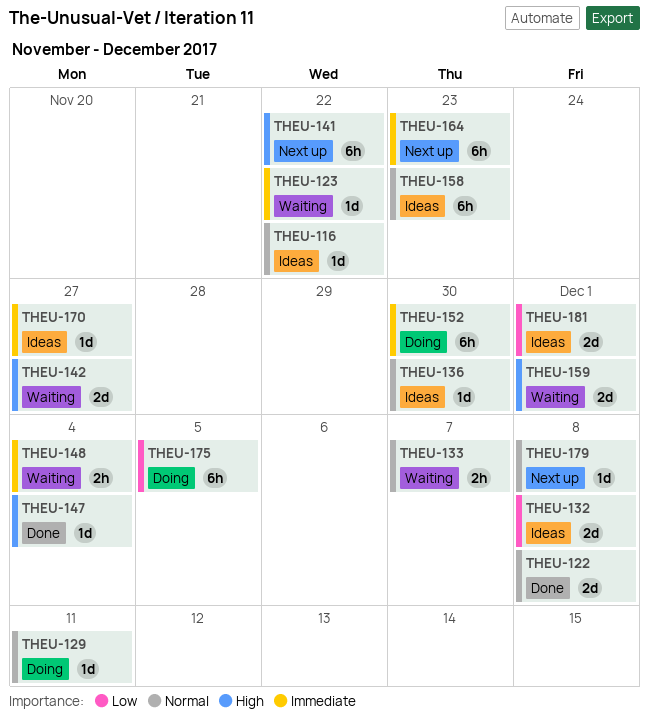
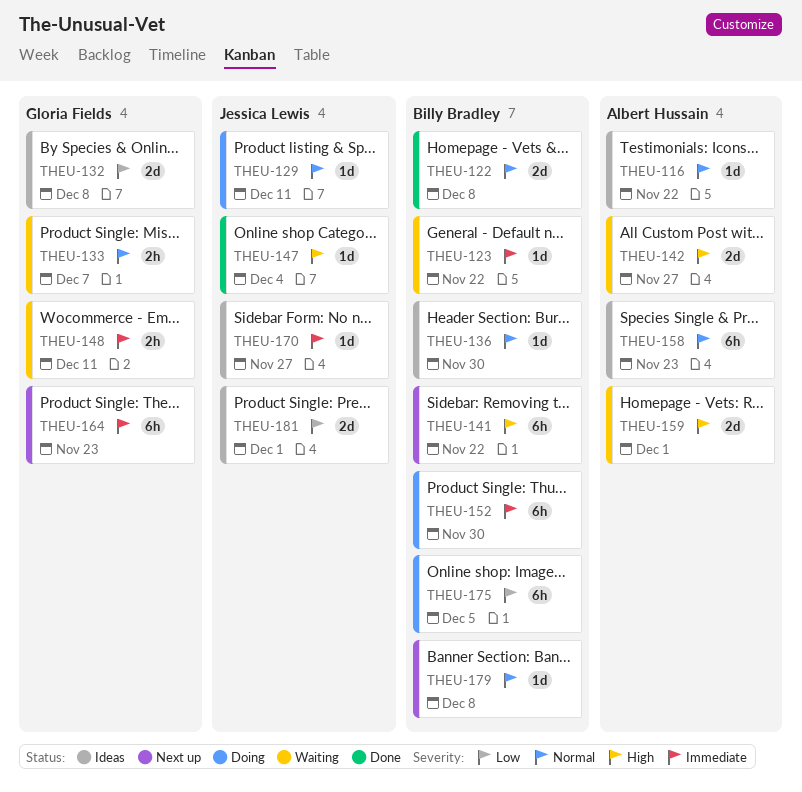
THEU-148, due: Dec 4 -> Dec 11

